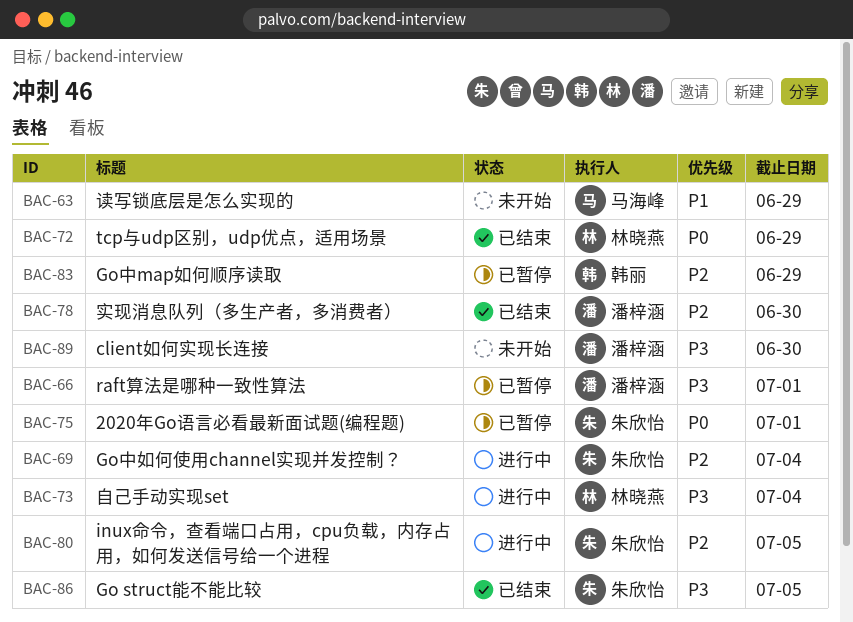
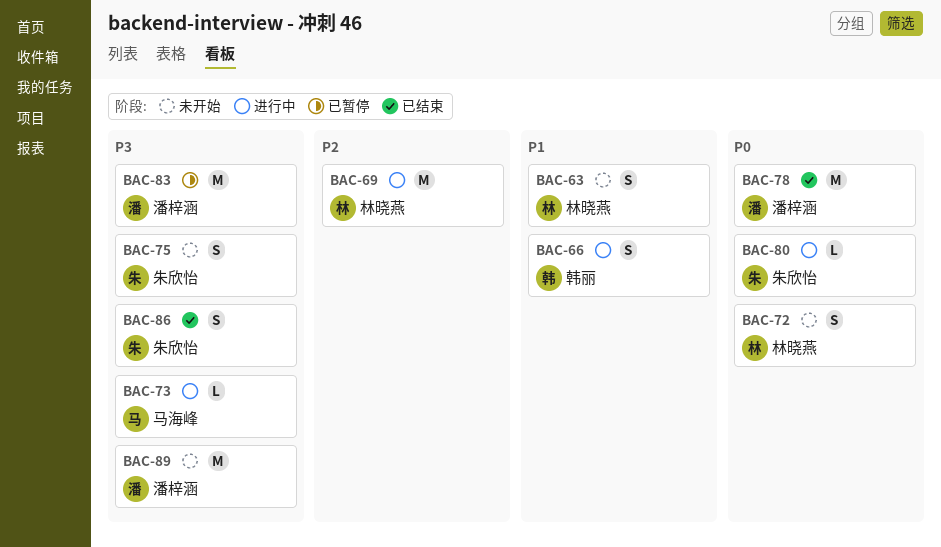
BAC-63, owner: 马海峰 -> 林晓燕
BAC-66, status: 已暂停 -> 进行中
BAC-66, owner: 潘梓涵 -> 韩丽
BAC-66, priority: P3 -> P1
BAC-69, owner: 朱欣怡 -> 林晓燕
BAC-72, status: 已结束 -> 未开始
BAC-73, owner: 林晓燕 -> 马海峰
BAC-75, status: 已暂停 -> 未开始
BAC-75, priority: P0 -> P3
BAC-78, priority: P2 -> P0
BAC-80, priority: P2 -> P0
BAC-83, owner: 韩丽 -> 潘梓涵
BAC-83, priority: P2 -> P3

